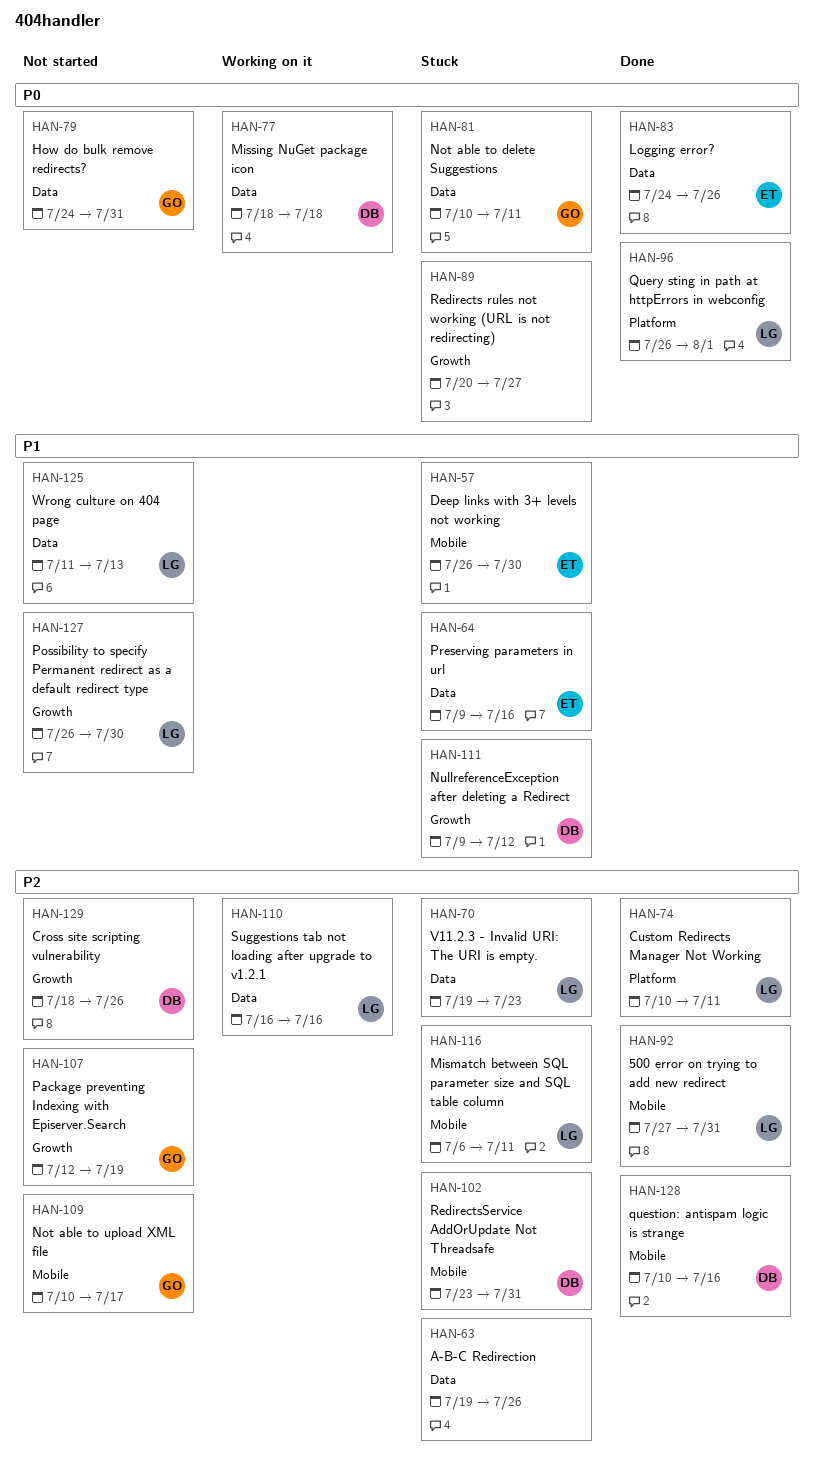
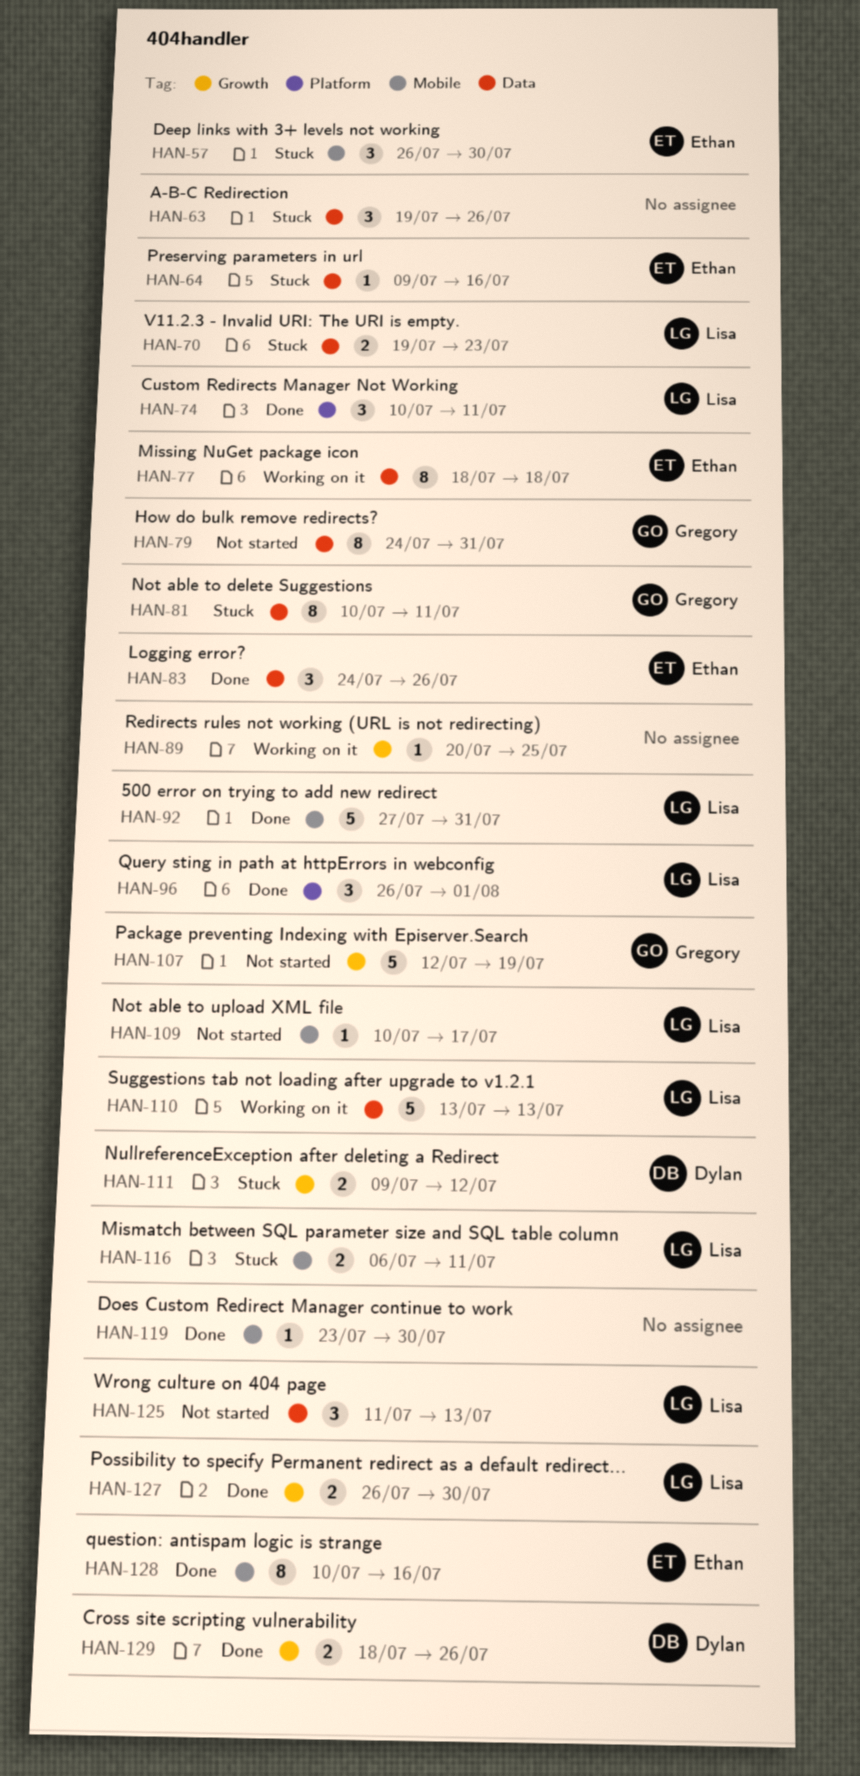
HAN-77, owner: Dylan -> Ethan
HAN-89, status: Stuck -> Working on it
HAN-89, due: Jul 27 -> Jul 25
HAN-102: present -> none
HAN-109, owner: Gregory -> Lisa
HAN-110, start: Jul 16 -> Jul 13
HAN-110, due: Jul 16 -> Jul 13
HAN-119: none -> present
HAN-127, status: Not started -> Done
HAN-128, owner: Dylan -> Ethan
HAN-129, status: Not started -> Done

